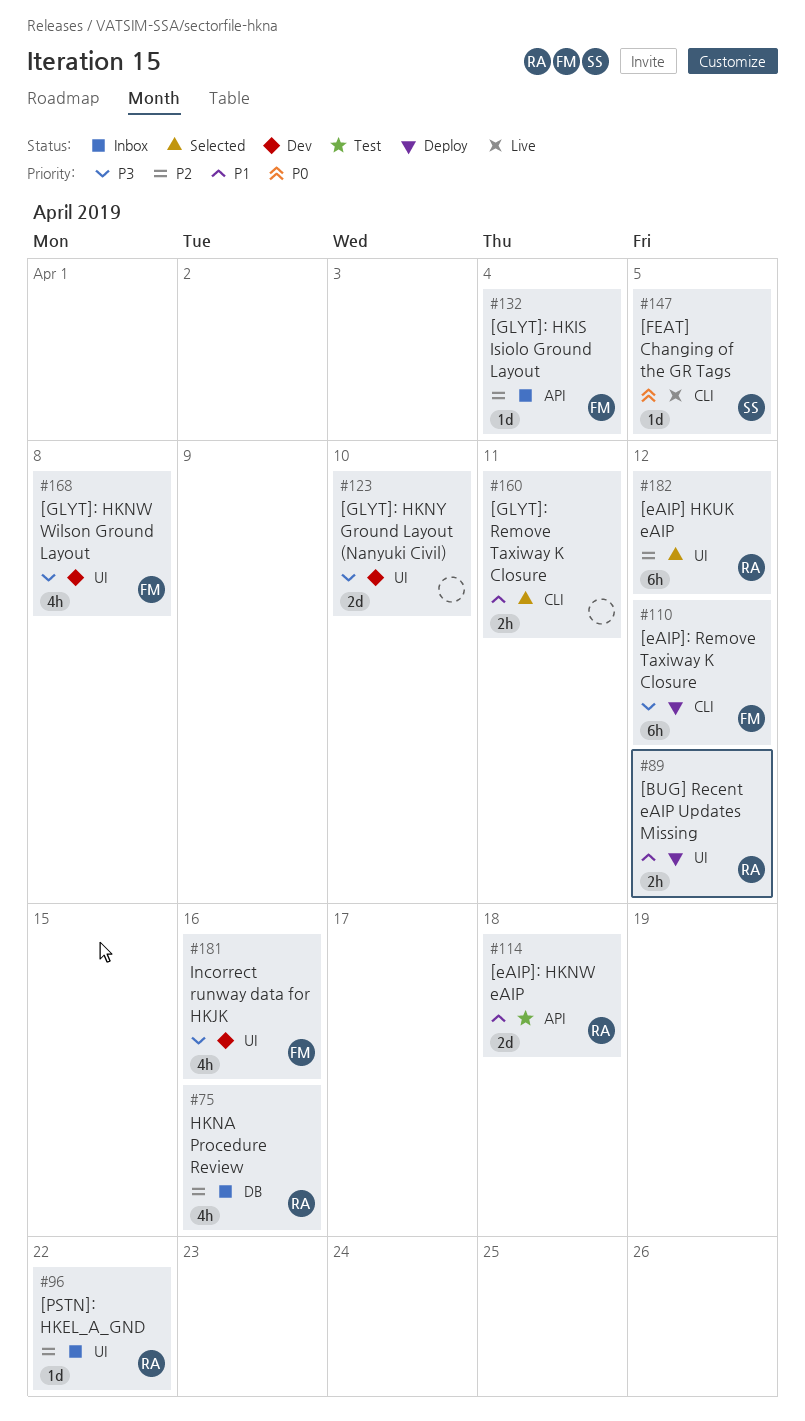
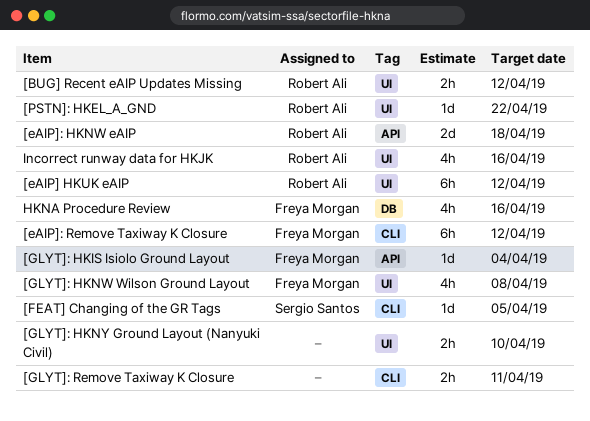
[GLYT]: HKNY Ground Layout (Nanyuki Civil), estimate: 2d -> 2h
HKNA Procedure Review, owner: Robert Ali -> Freya Morgan
Incorrect runway data for HKJK, owner: Freya Morgan -> Robert Ali

